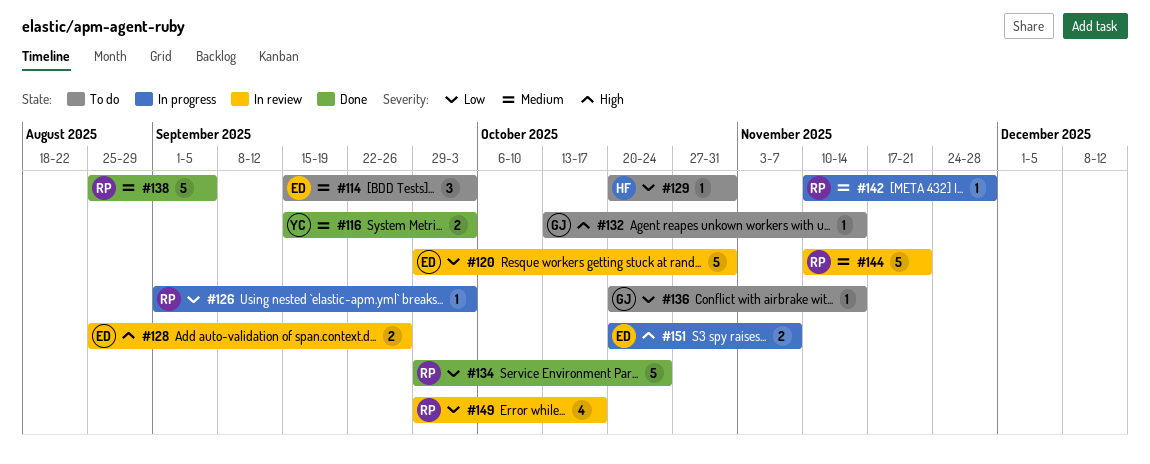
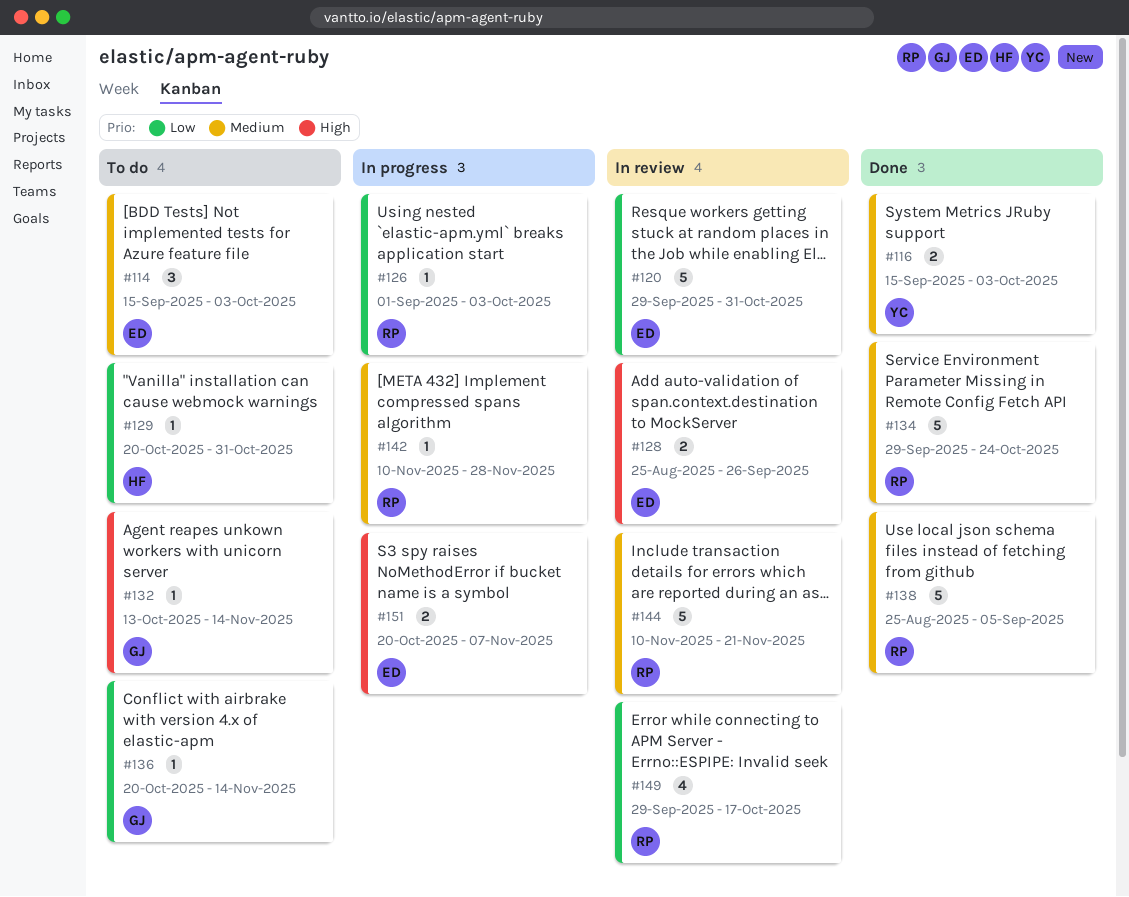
#134, priority: Low -> Medium

